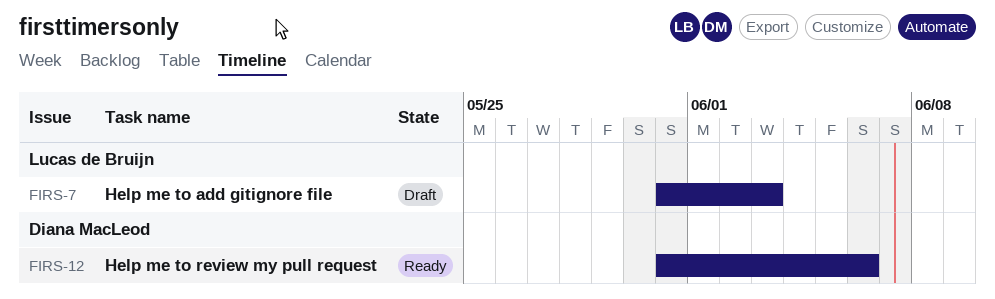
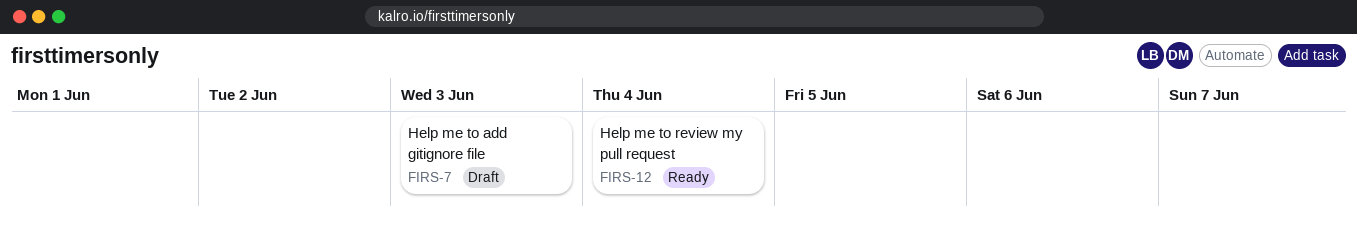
FIRS-12, due: Jun 6 -> Jun 4

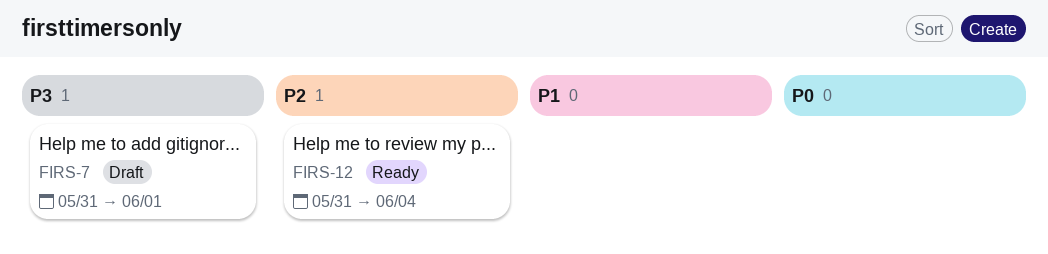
FIRS-7, due: Jun 3 -> Jun 1

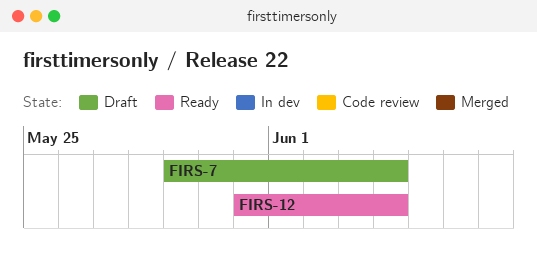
FIRS-7, start: May 31 -> May 29
FIRS-7, due: Jun 1 -> Jun 4

